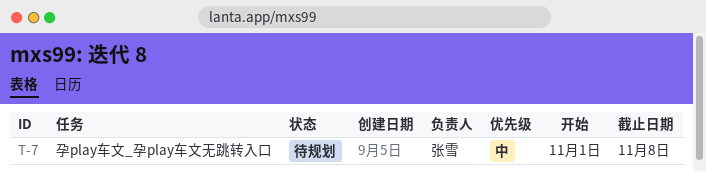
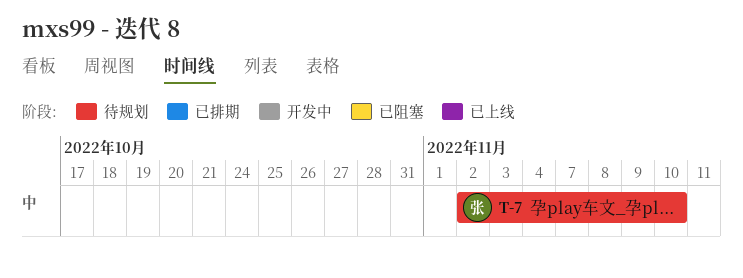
T-7, start: Nov 1 -> Nov 2
T-7, due: Nov 8 -> Nov 10

